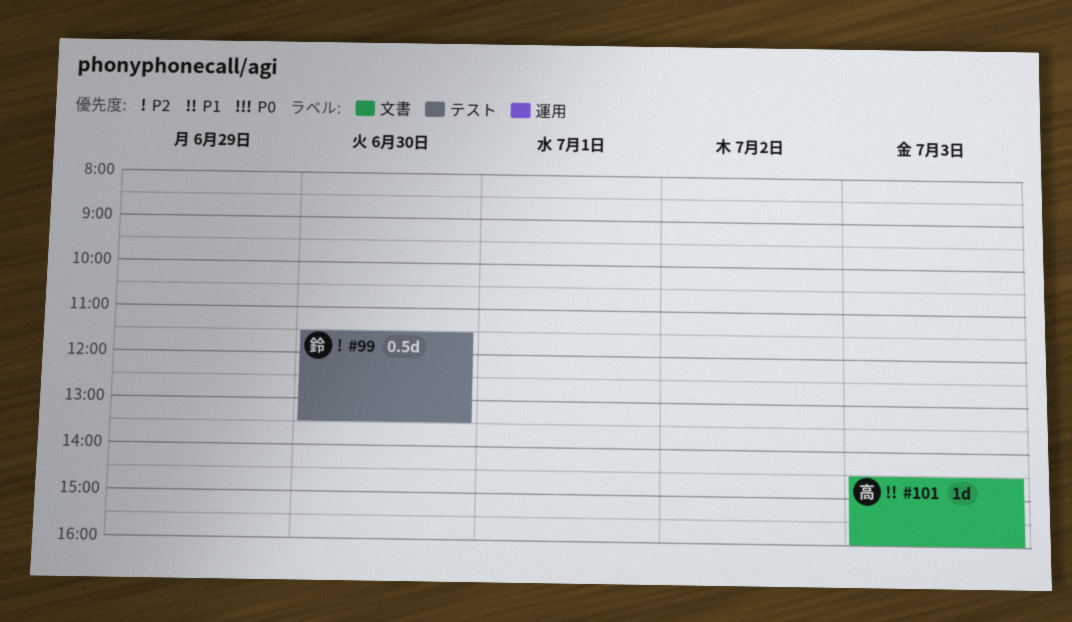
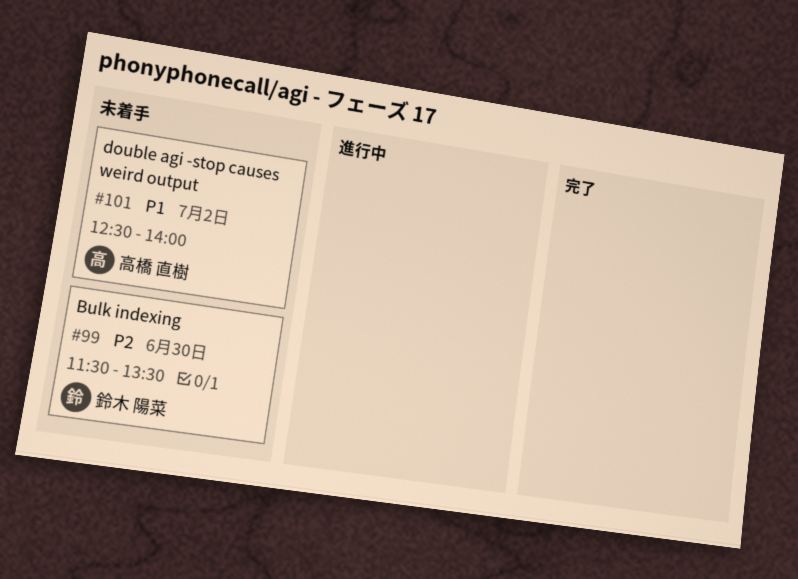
#101, day: Jul 3 -> Jul 2
#101, begins: 14:30 -> 12:30
#101, ends: 16:00 -> 14:00

